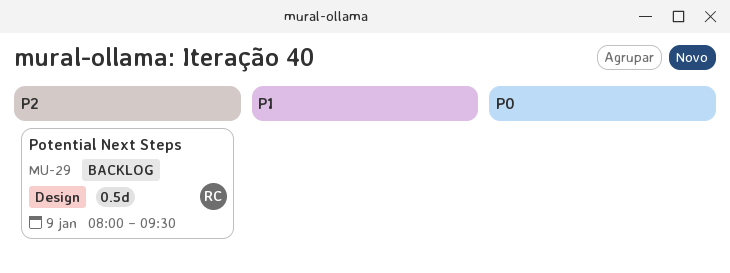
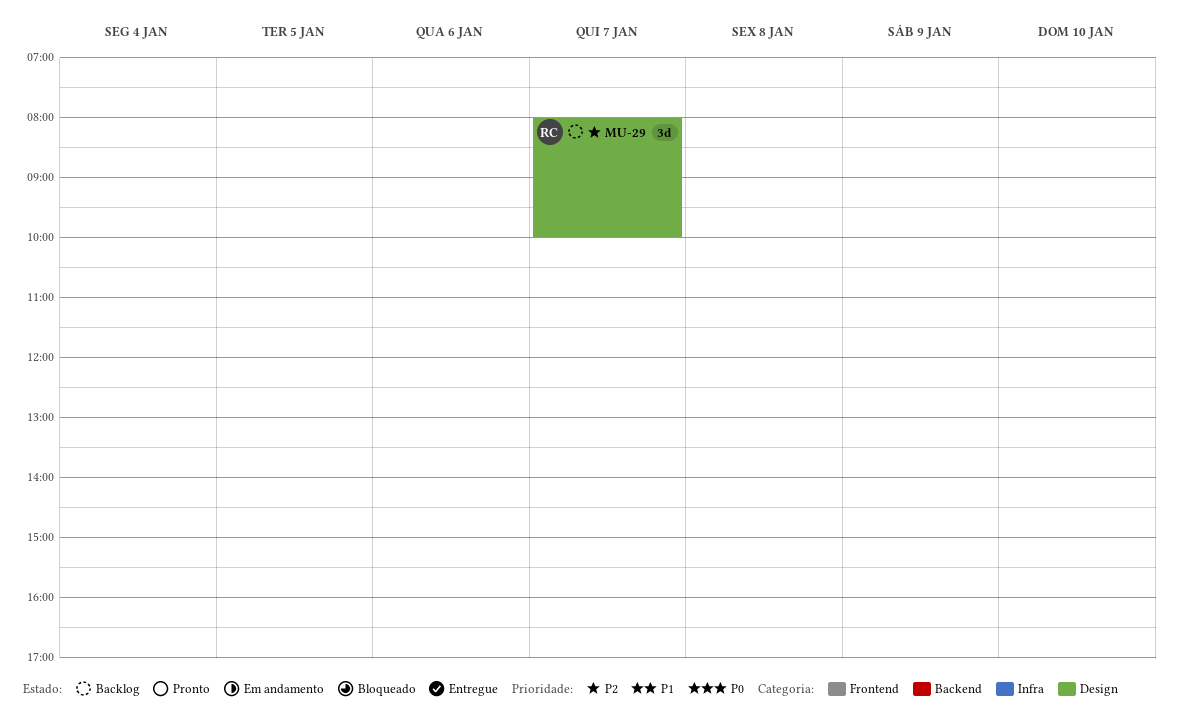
MU-29, estimate: 0.5d -> 3d
MU-29, day: Jan 9 -> Jan 7
MU-29, ends: 09:30 -> 10:00

